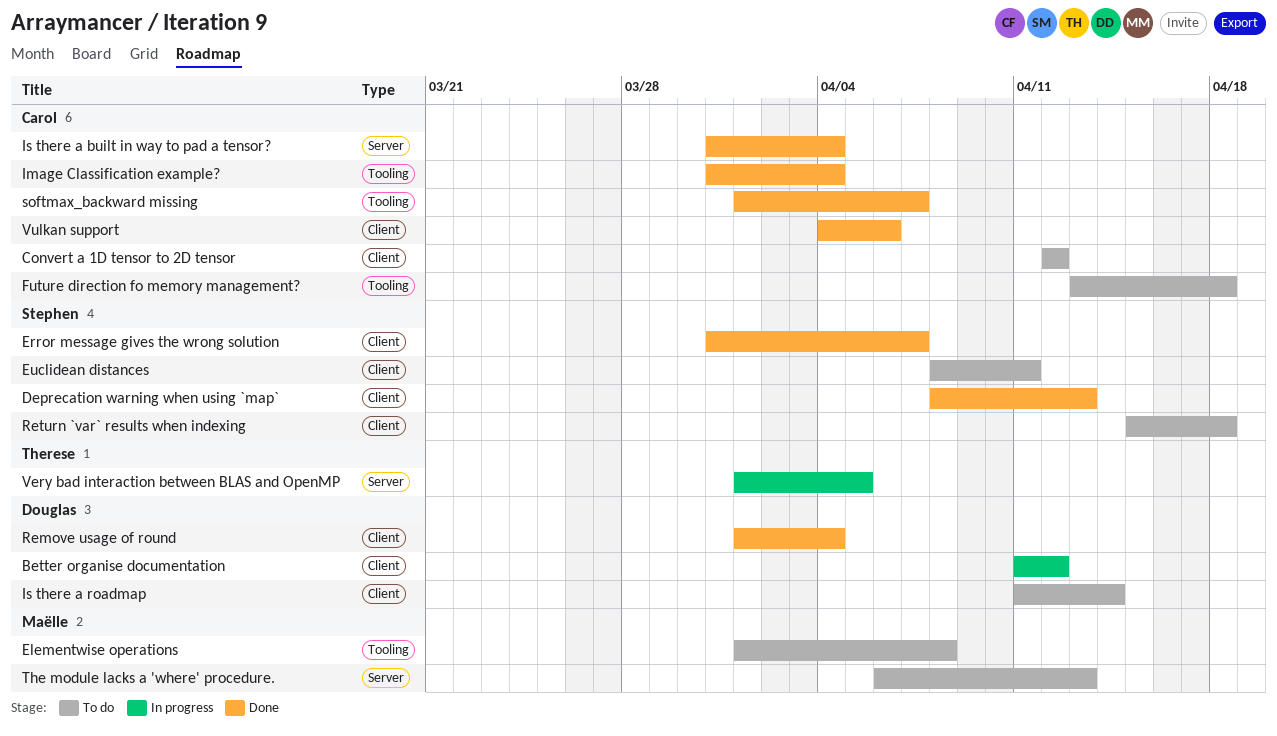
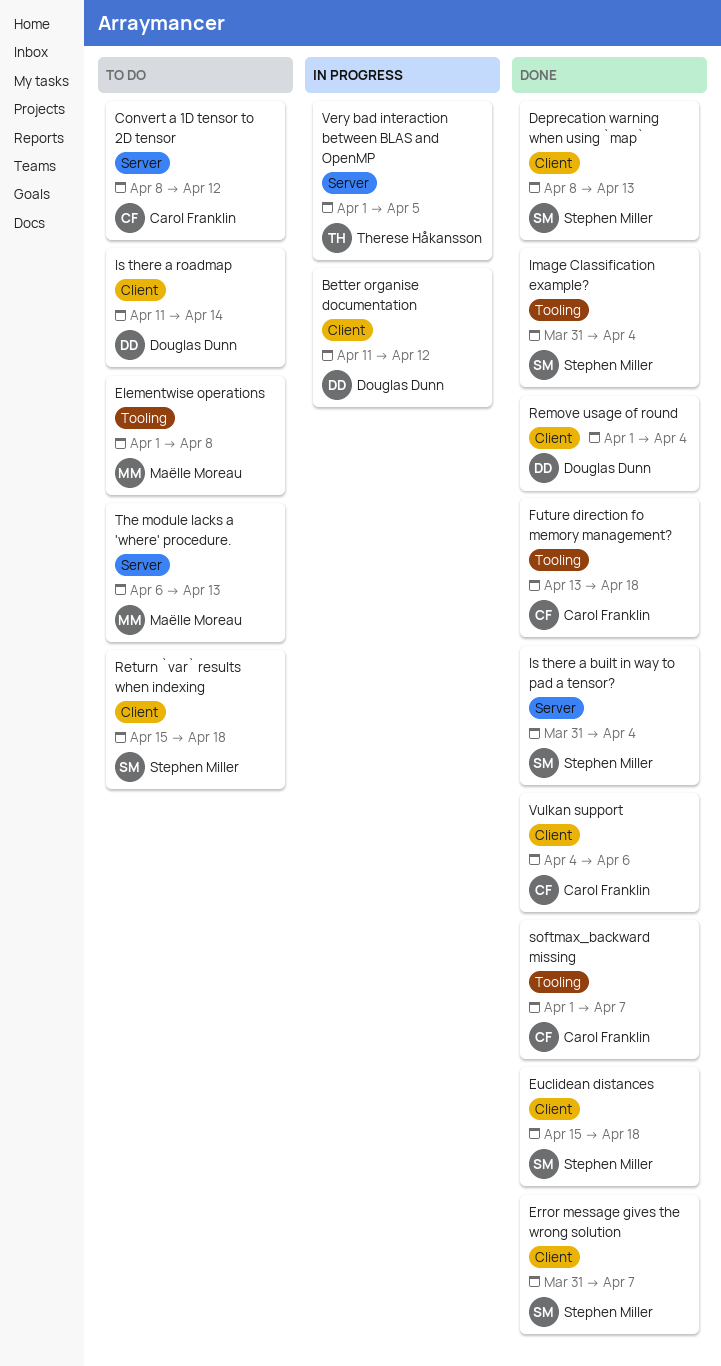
Convert a 1D tensor to 2D tensor, label: Client -> Server
Convert a 1D tensor to 2D tensor, start: Apr 12 -> Apr 8
Euclidean distances, status: To do -> Done
Euclidean distances, start: Apr 8 -> Apr 15
Euclidean distances, due: Apr 11 -> Apr 18
Future direction fo memory management?, status: To do -> Done
Image Classification example?, owner: Carol Franklin -> Stephen Miller
Is there a built in way to pad a tensor?, owner: Carol Franklin -> Stephen Miller

